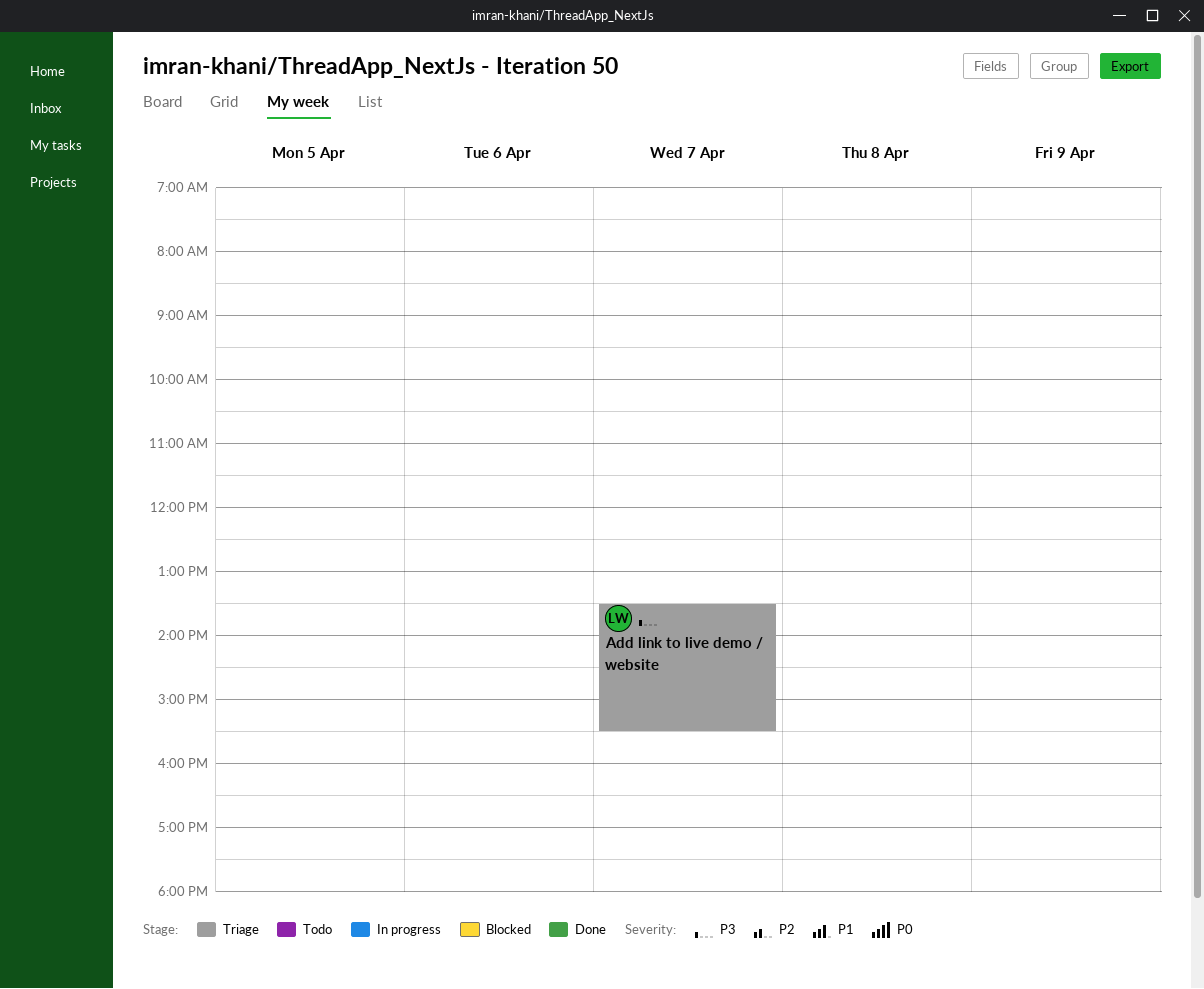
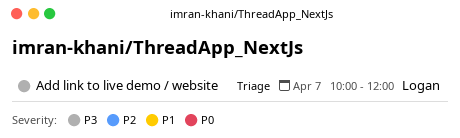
Add link to live demo / website, begins: 13:30 -> 10:00
Add link to live demo / website, ends: 15:30 -> 12:00

